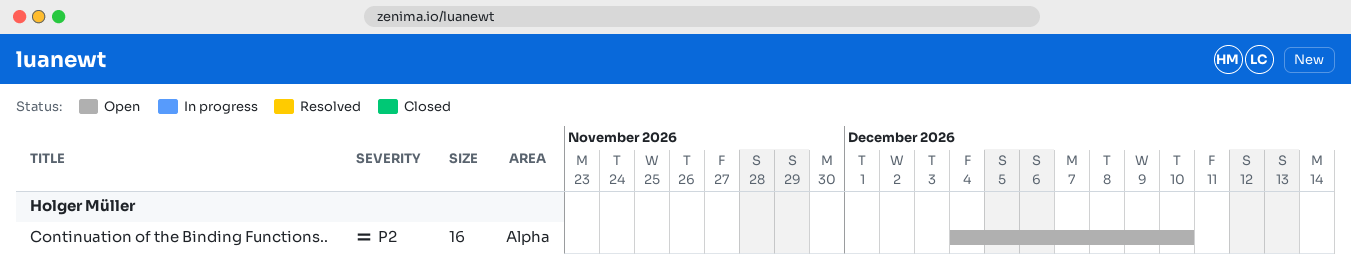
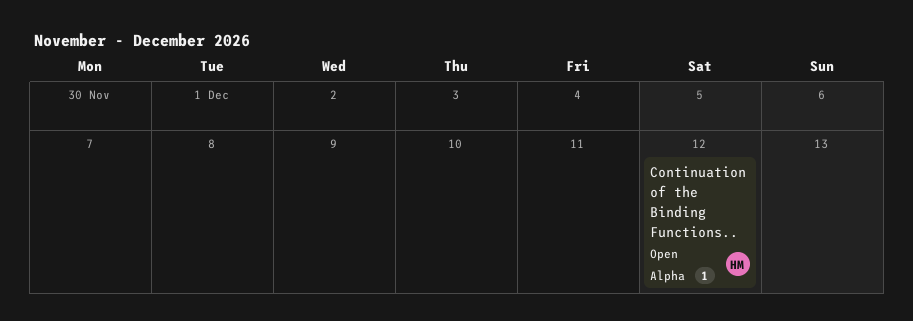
Continuation of the Binding Functions.., estimate: 16 -> 1
Continuation of the Binding Functions.., due: Dec 10 -> Dec 12

